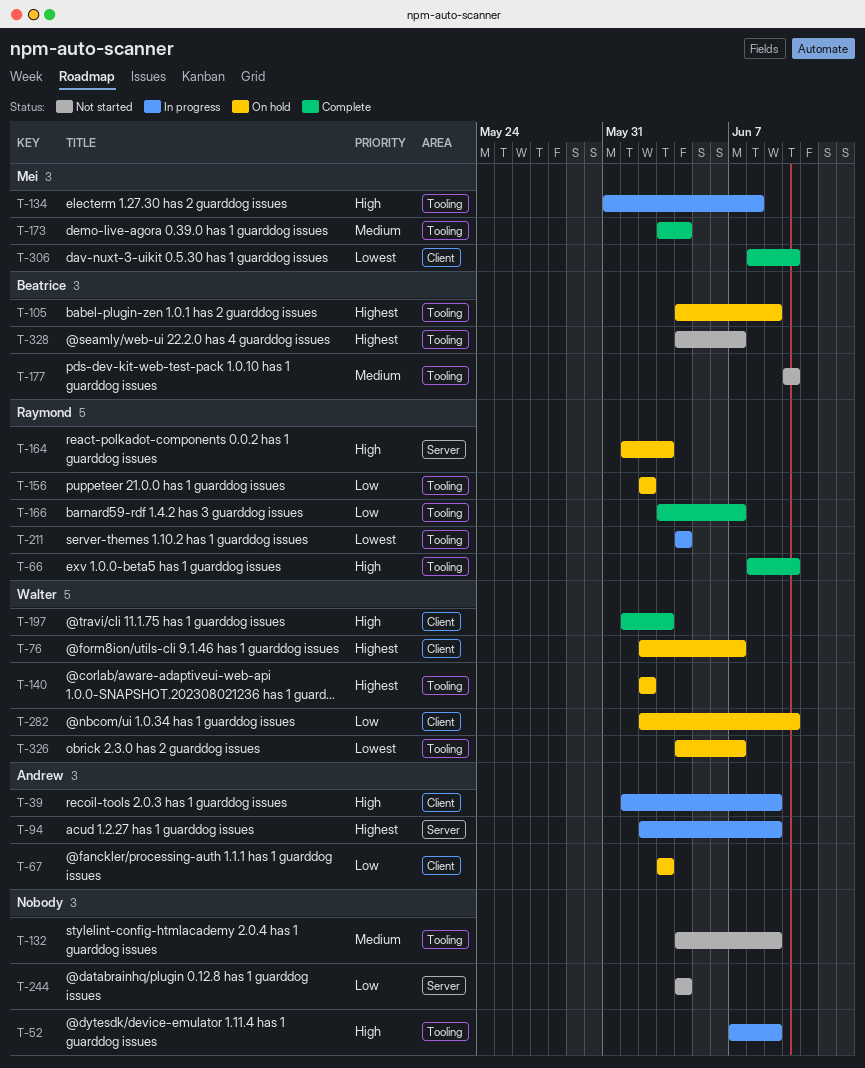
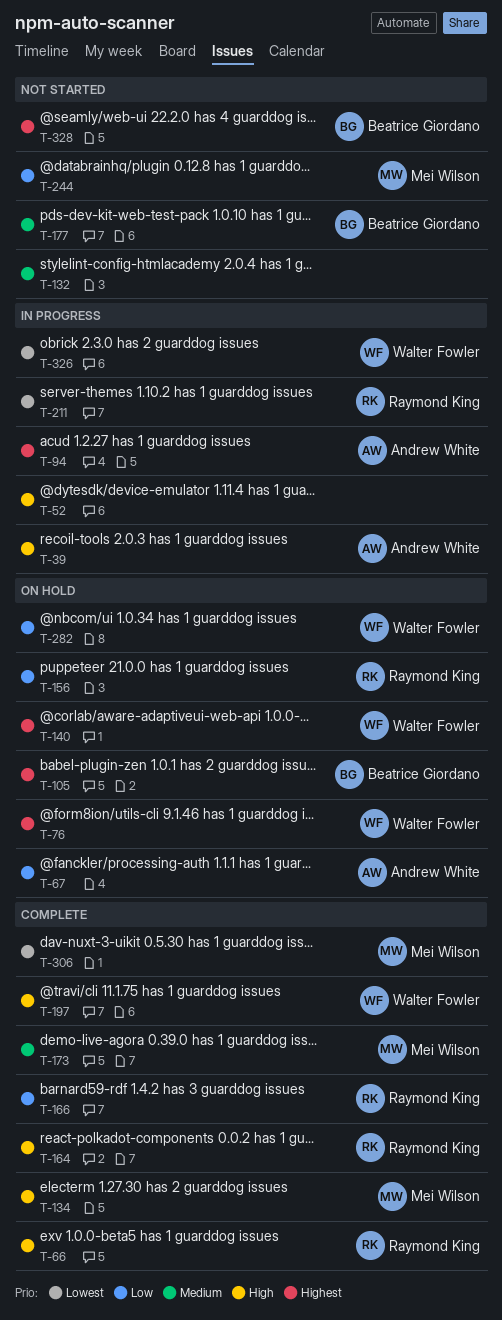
T-134, status: In progress -> Complete
T-164, status: On hold -> Complete
T-244, owner: none -> Mei Wilson
T-326, status: On hold -> In progress

